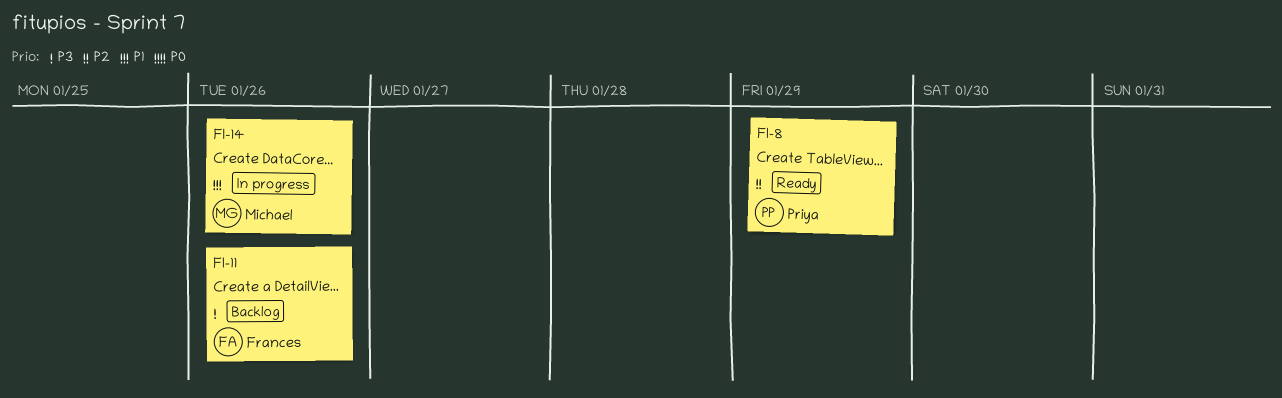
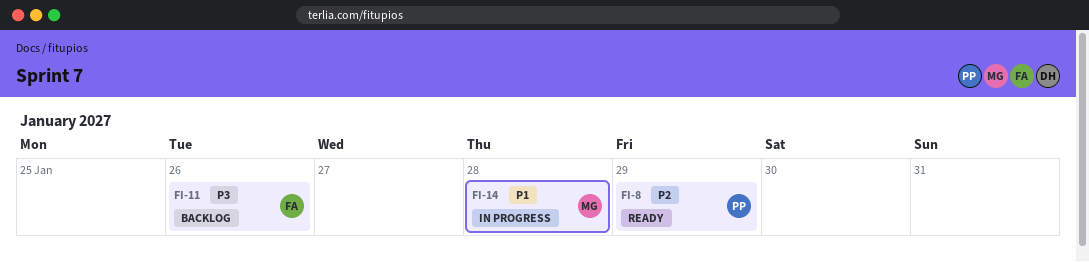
FI-14, due: Jan 26 -> Jan 28

